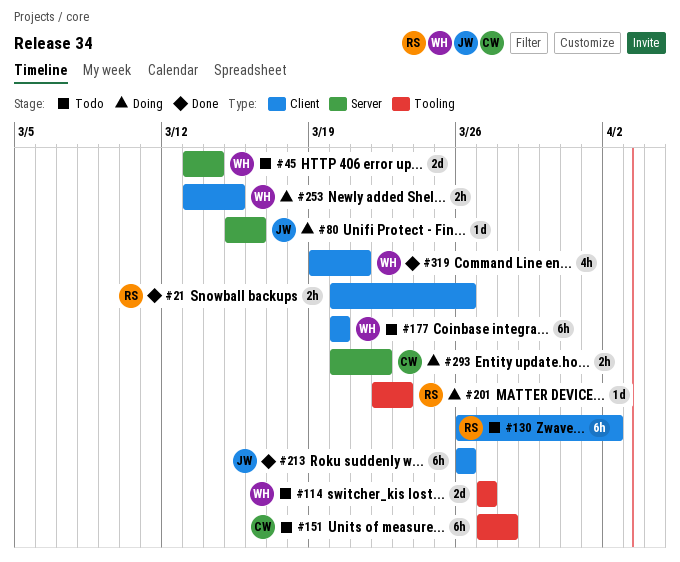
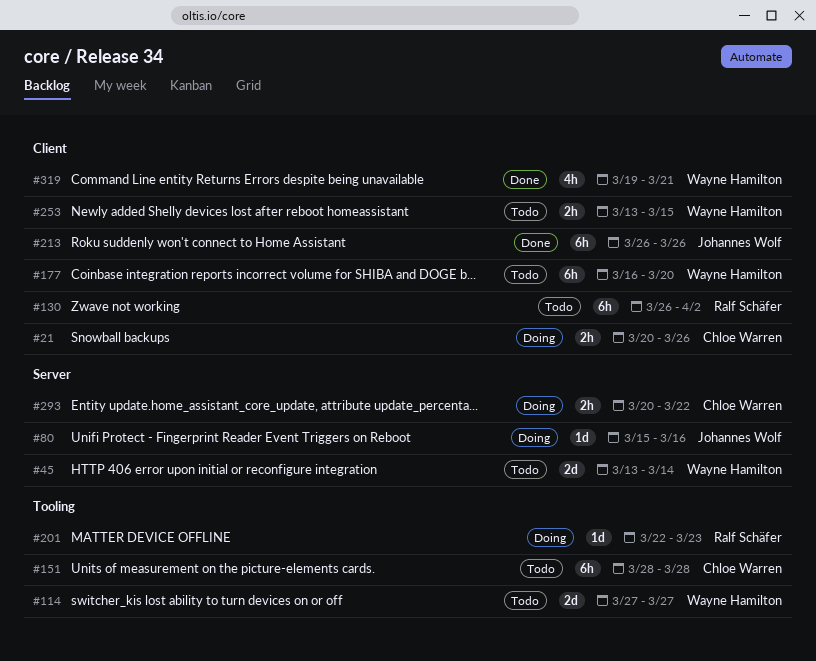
#21, status: Done -> Doing
#21, owner: Ralf Schäfer -> Chloe Warren
#151, start: Mar 27 -> Mar 28
#177, start: Mar 20 -> Mar 16
#253, status: Doing -> Todo

